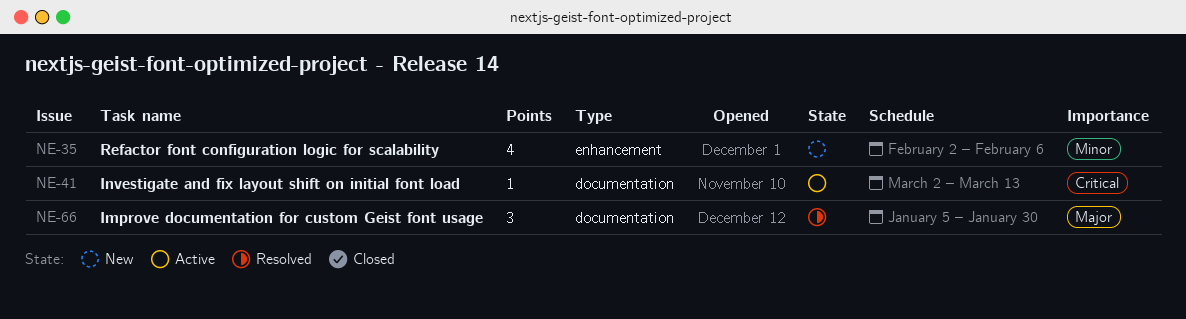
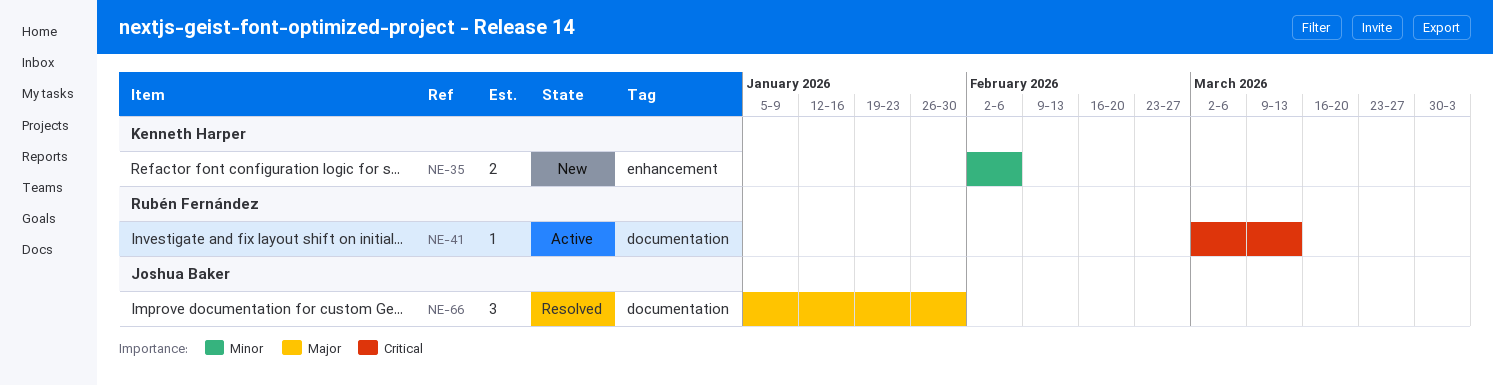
NE-35, estimate: 4 -> 2

